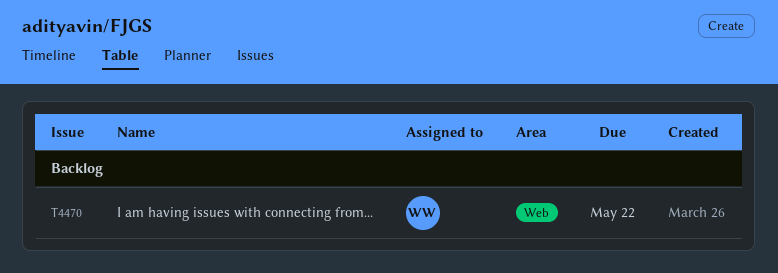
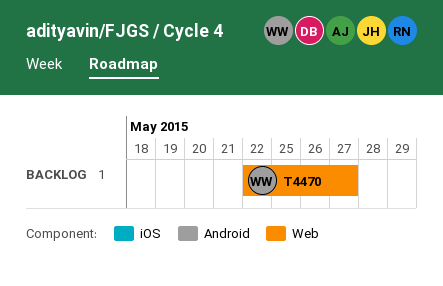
T4470, due: May 22 -> May 27

